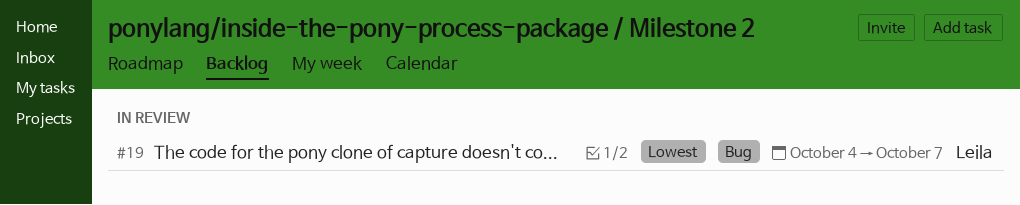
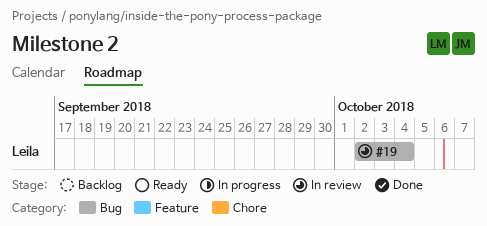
#19, start: Oct 4 -> Oct 2
#19, due: Oct 7 -> Oct 4

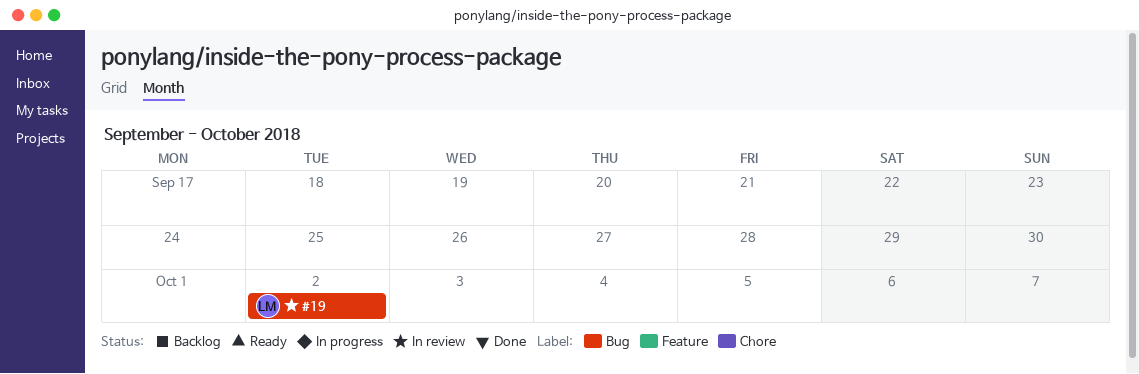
#19, due: Oct 4 -> Oct 2

